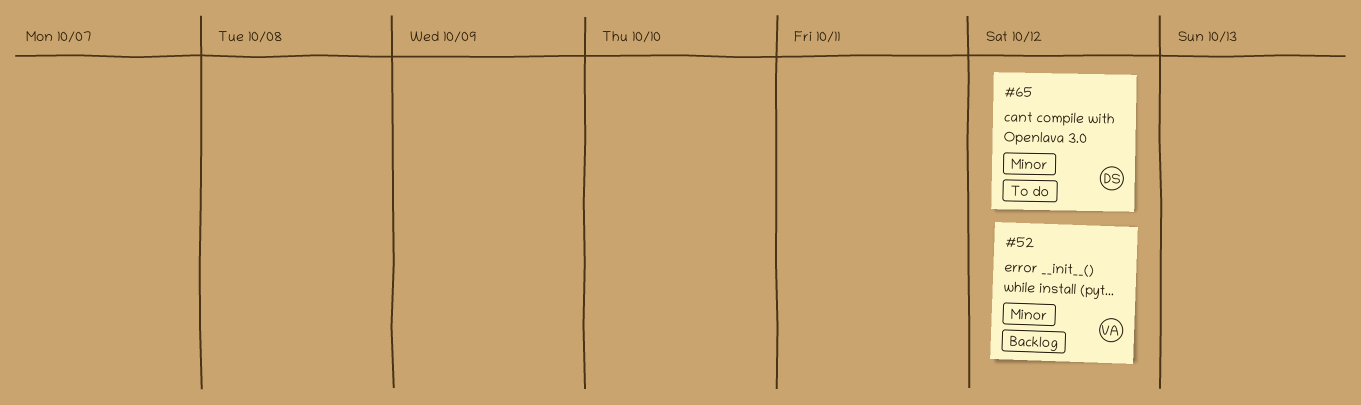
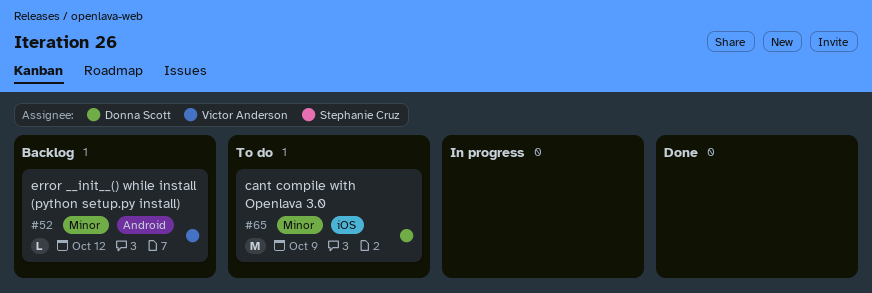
#65, due: Oct 12 -> Oct 9

